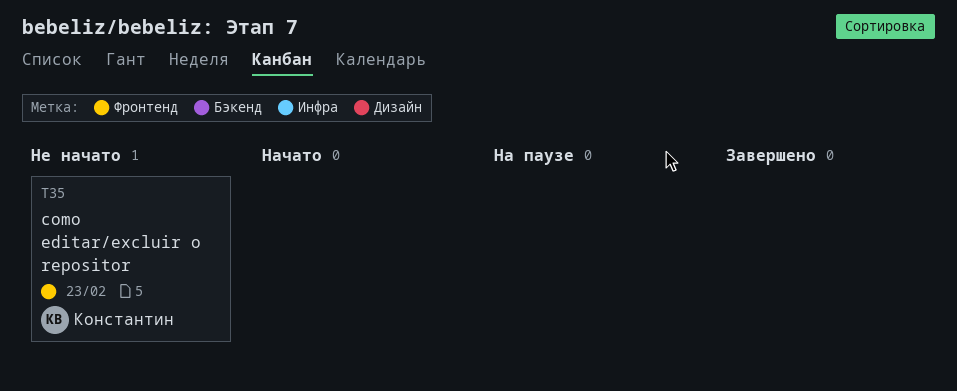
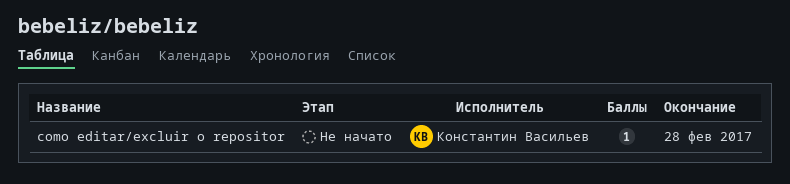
como editar/excluir o repositor, due: Feb 23 -> Feb 28

